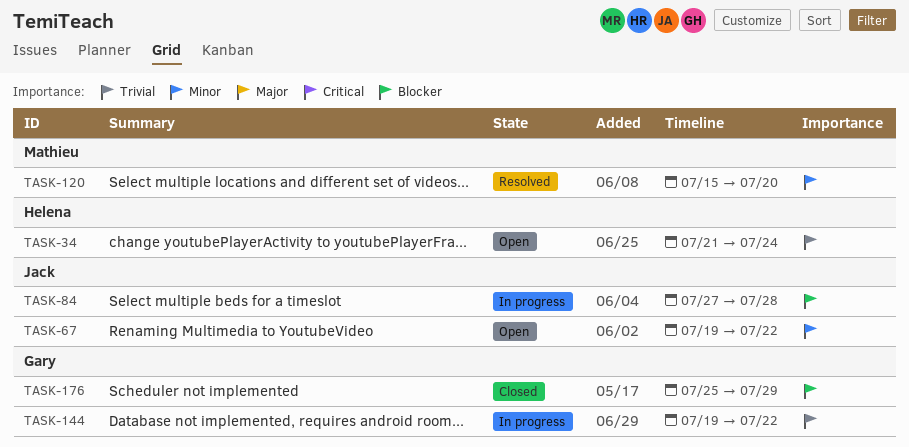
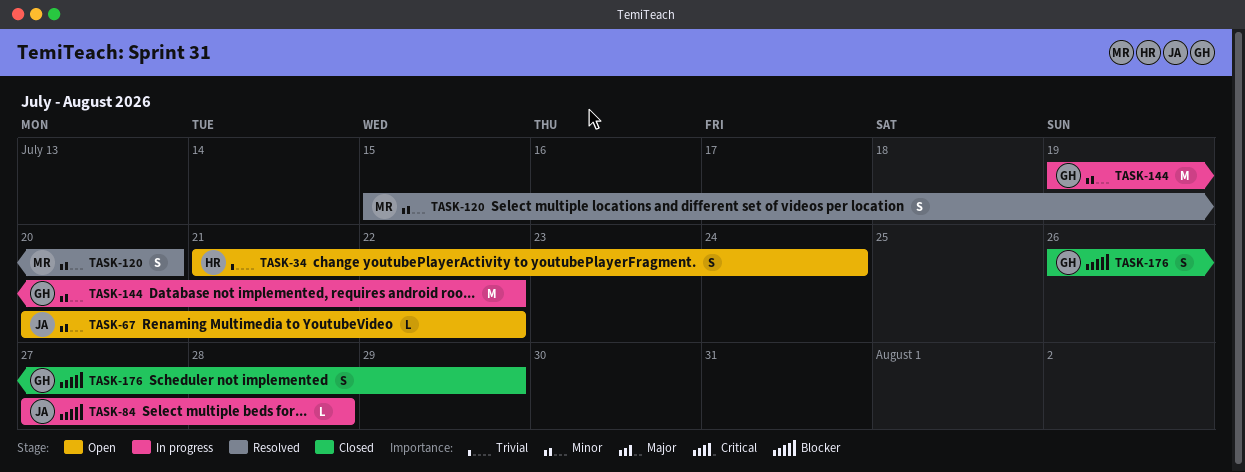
TASK-67, start: Jul 19 -> Jul 20
TASK-144, priority: Trivial -> Minor
TASK-176, start: Jul 25 -> Jul 26

